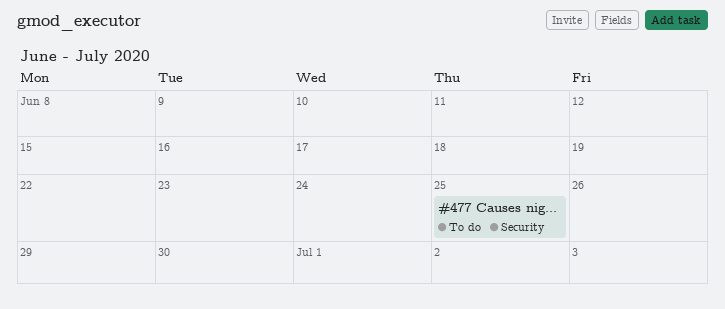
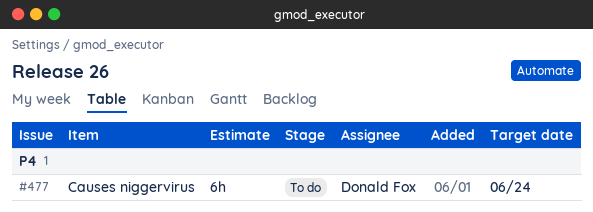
#477, due: Jun 25 -> Jun 24

